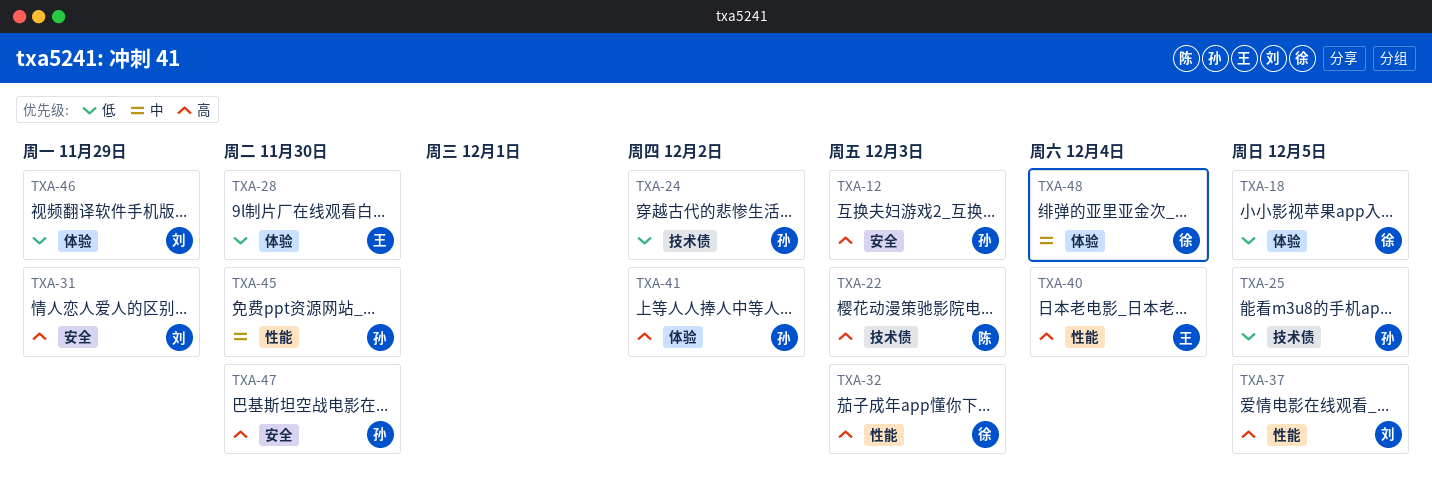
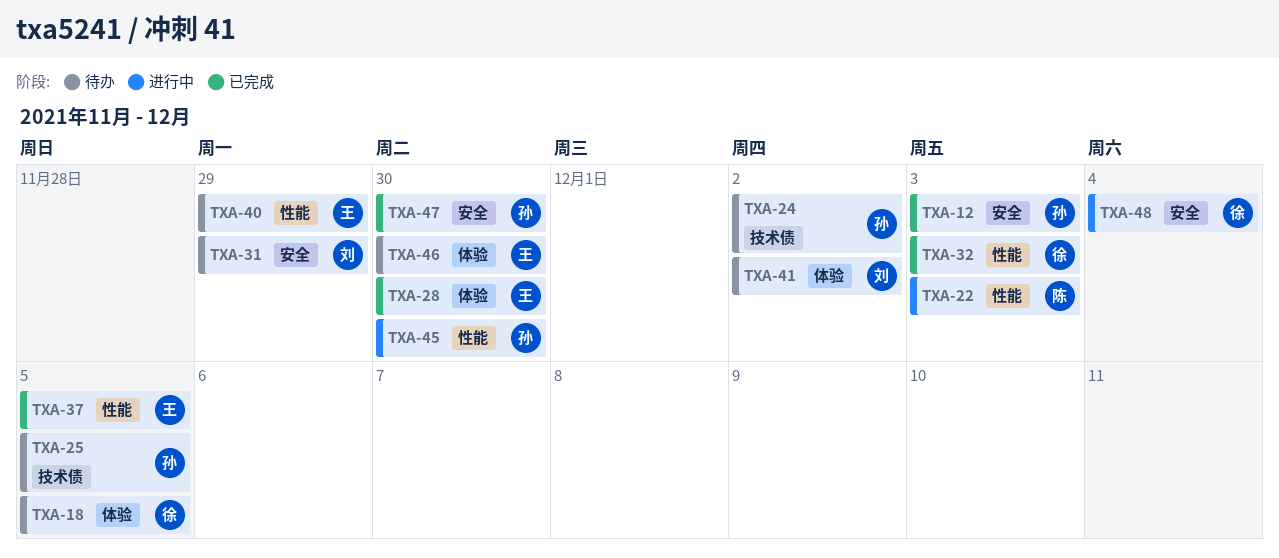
TXA-22, label: 技术债 -> 性能
TXA-37, owner: 刘 -> 王
TXA-40, due: Dec 4 -> Nov 29
TXA-41, owner: 孙 -> 刘
TXA-46, owner: 刘 -> 王
TXA-46, due: Nov 29 -> Nov 30
TXA-48, label: 体验 -> 安全

